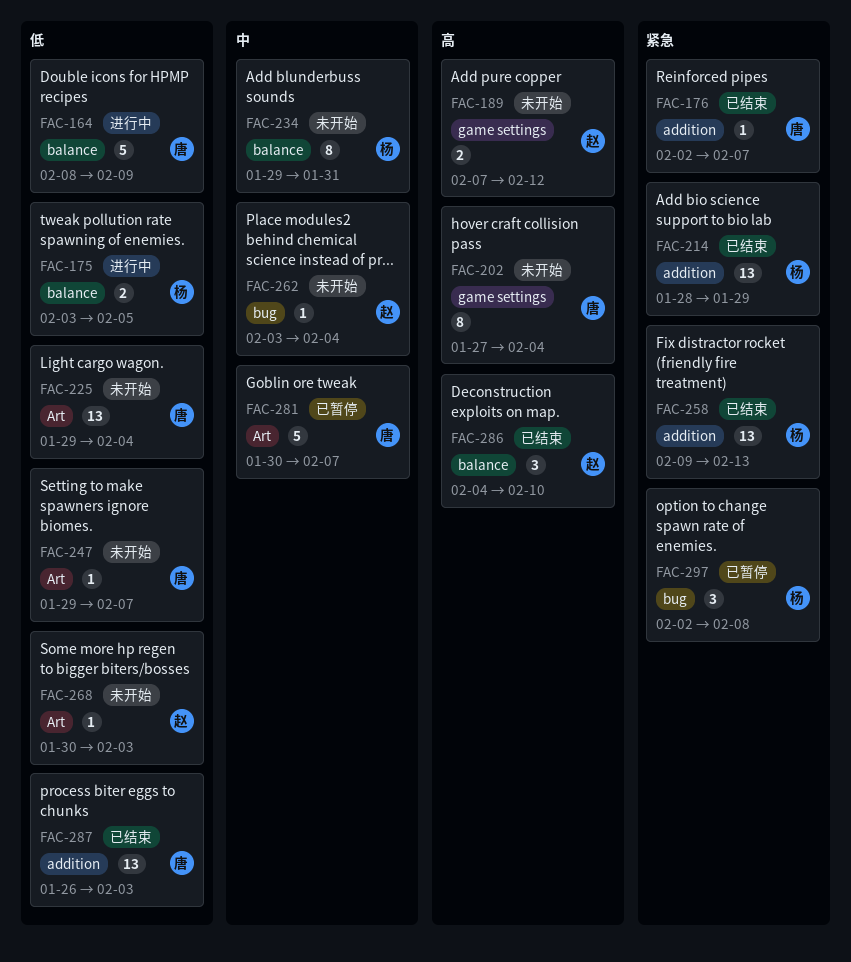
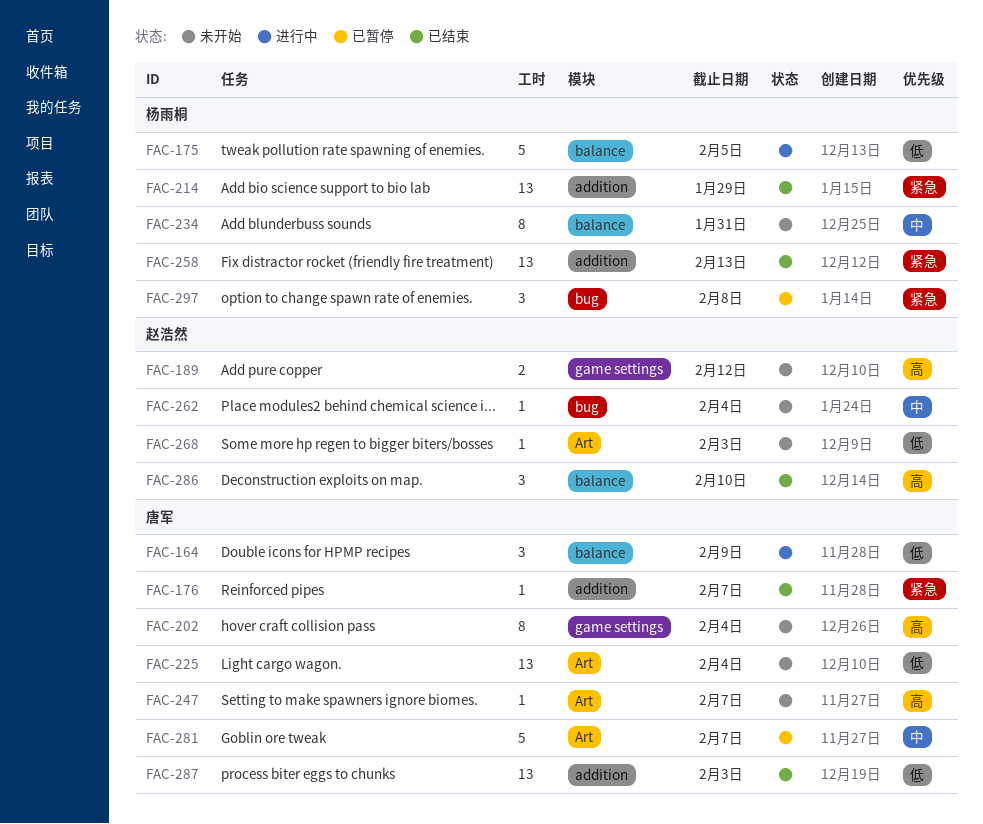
FAC-164, estimate: 5 -> 3
FAC-175, estimate: 2 -> 5
FAC-247, priority: 低 -> 高

